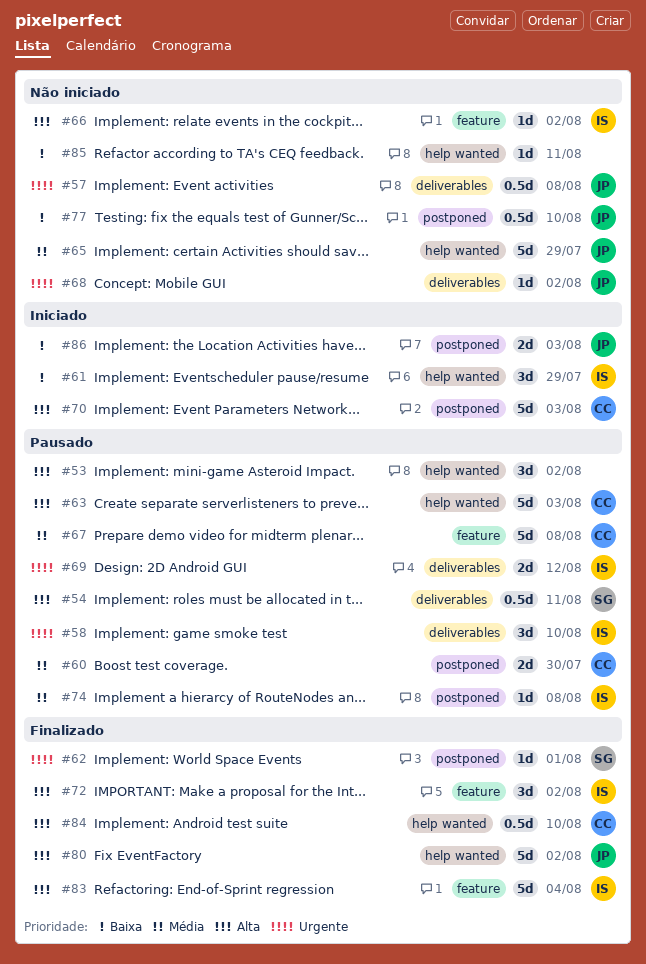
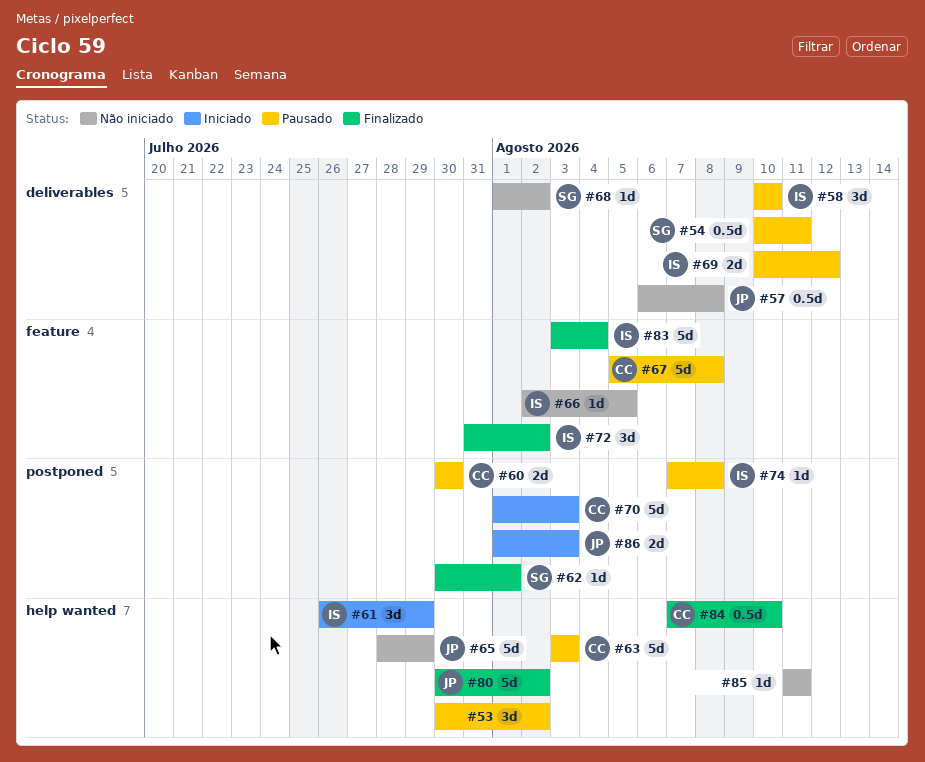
#66, due: Aug 2 -> Aug 5
#68, owner: JP -> SG
#77: present -> none

